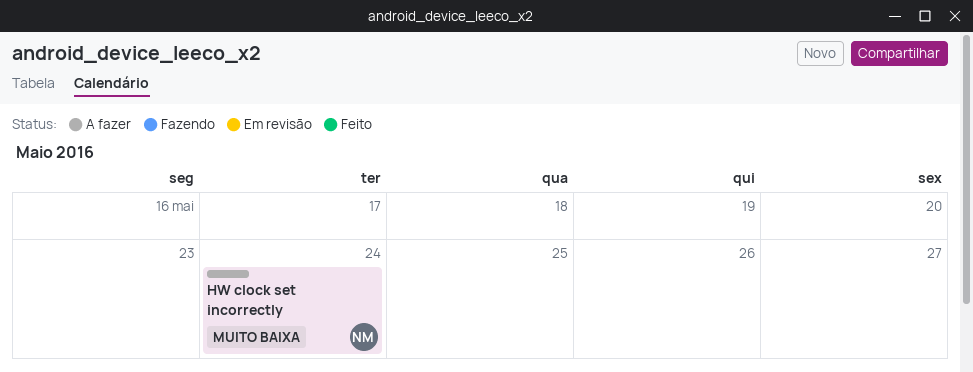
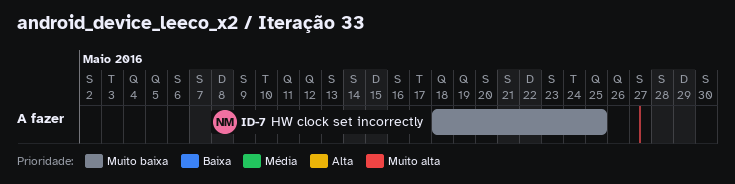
HW clock set incorrectly, due: May 24 -> May 25

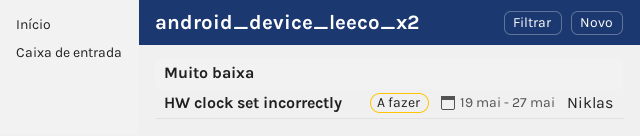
HW clock set incorrectly, start: May 18 -> May 19
HW clock set incorrectly, due: May 25 -> May 27

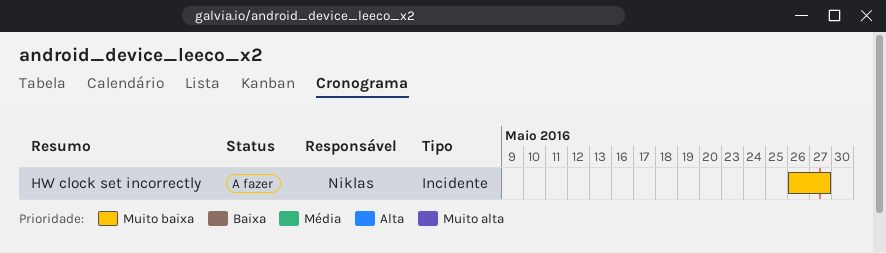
HW clock set incorrectly, start: May 19 -> May 26

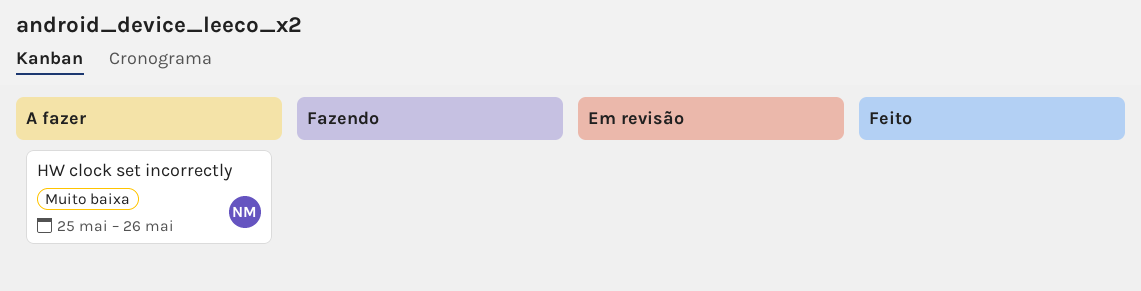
HW clock set incorrectly, start: May 26 -> May 25
HW clock set incorrectly, due: May 27 -> May 26

